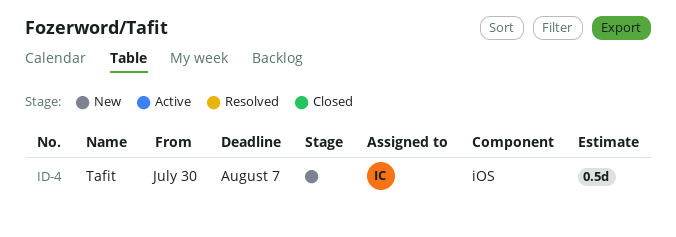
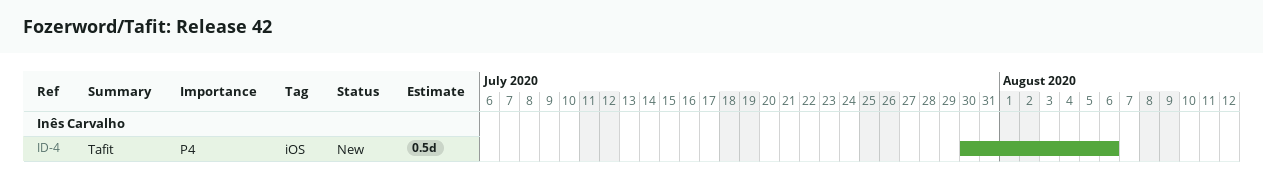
ID-4, due: Aug 7 -> Aug 6

